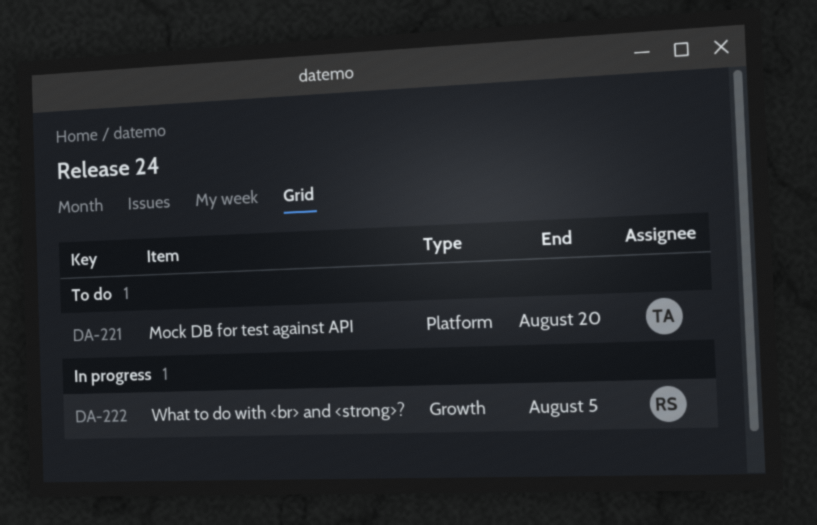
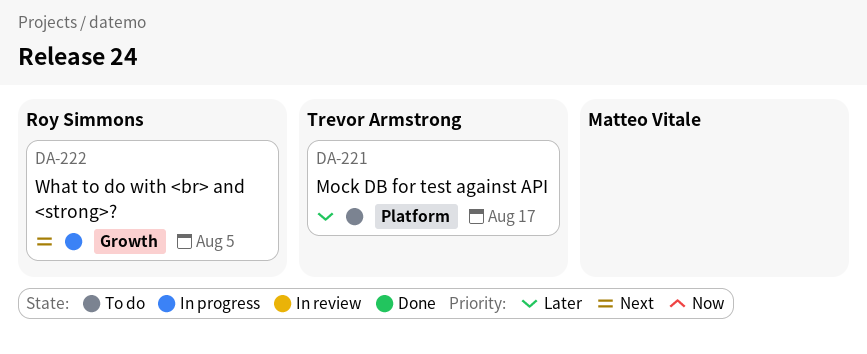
DA-221, due: Aug 20 -> Aug 17

